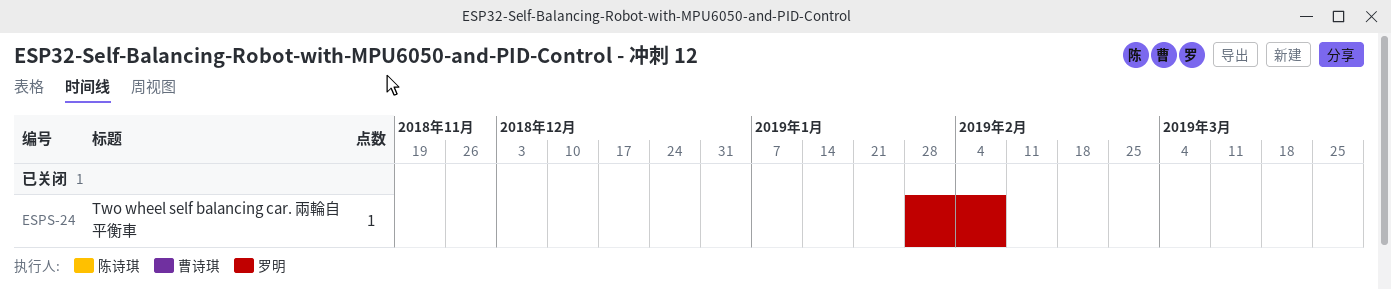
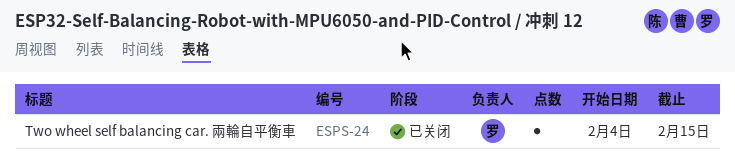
ESPS-24, start: Jan 28 -> Feb 4
ESPS-24, due: Feb 8 -> Feb 15

